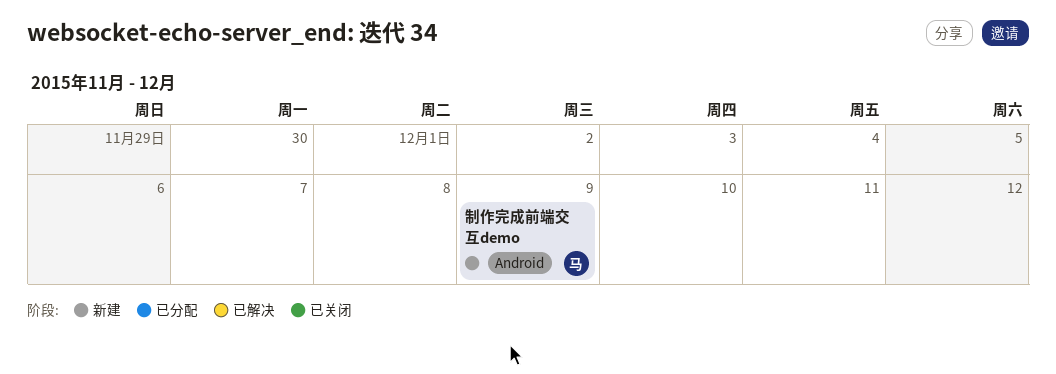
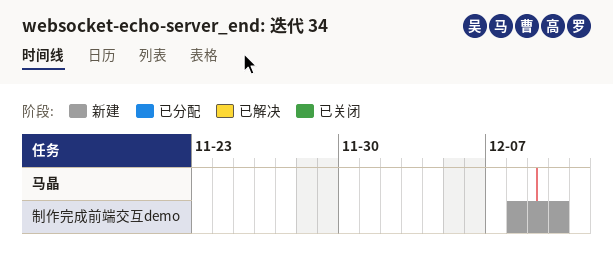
制作完成前端交互demo, due: Dec 9 -> Dec 10

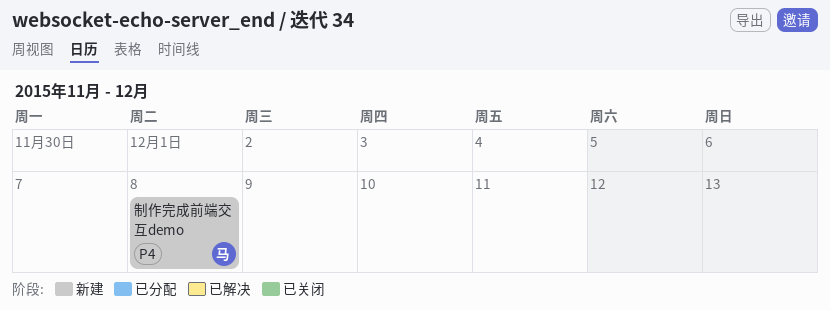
制作完成前端交互demo, due: Dec 10 -> Dec 8

